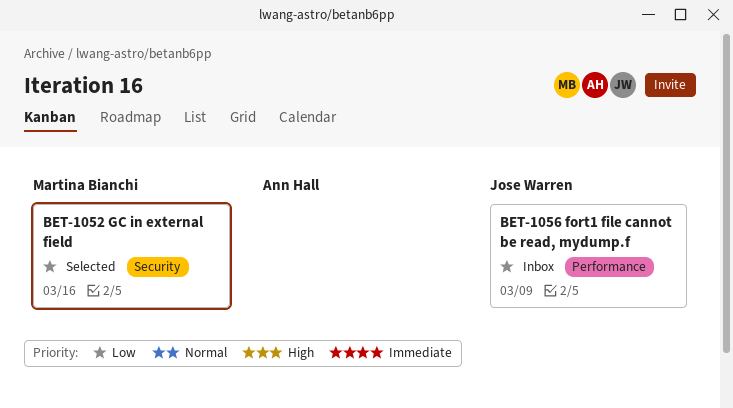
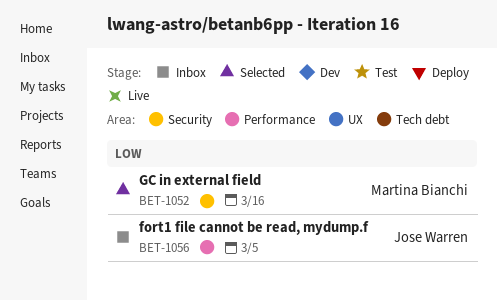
BET-1056, due: Mar 9 -> Mar 5

